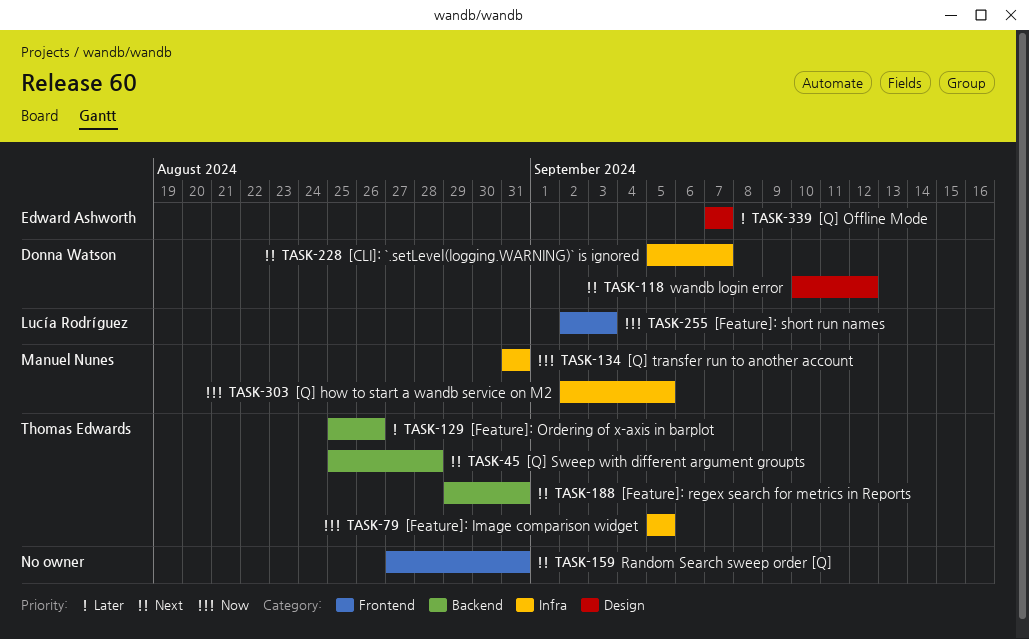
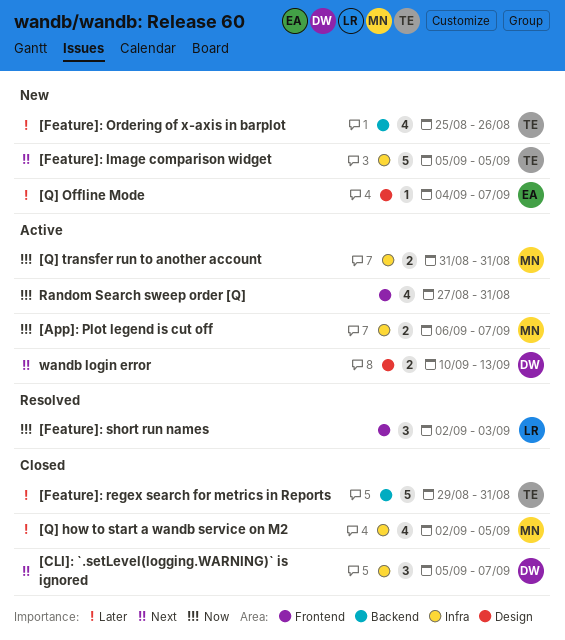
[App]: Plot legend is cut off: none -> present
[Feature]: Image comparison widget, priority: Now -> Next
[Feature]: regex search for metrics in Reports, priority: Next -> Later
[Q] how to start a wandb service on M2, priority: Now -> Later
[Q] Offline Mode, start: Sep 7 -> Sep 4
[Q] Sweep with different argument groupts: present -> none
Random Search sweep order [Q], priority: Next -> Now
wandb login error, due: Sep 12 -> Sep 13

